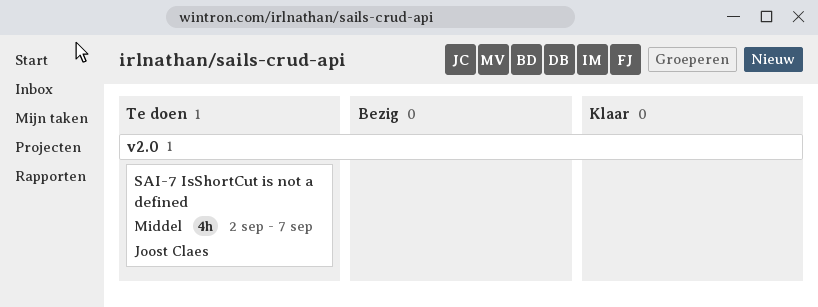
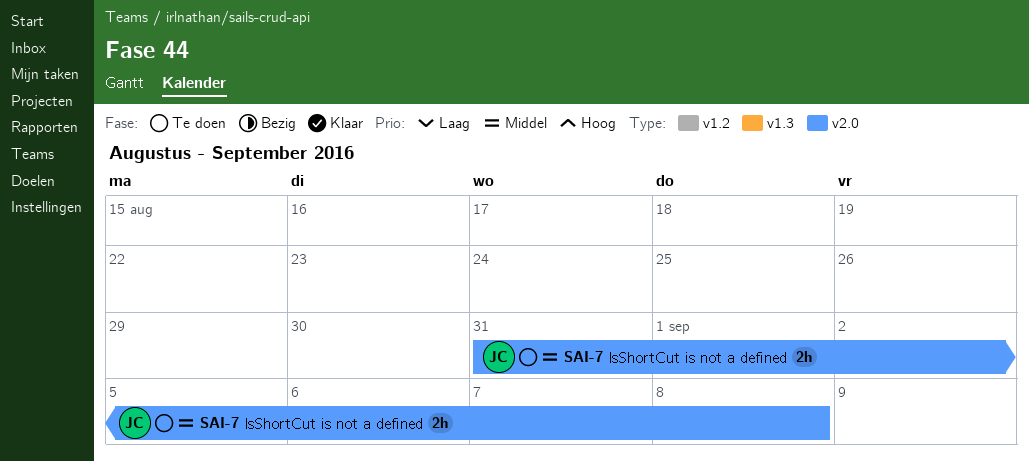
SAI-7, estimate: 4h -> 2h
SAI-7, start: Sep 2 -> Aug 31
SAI-7, due: Sep 7 -> Sep 8

